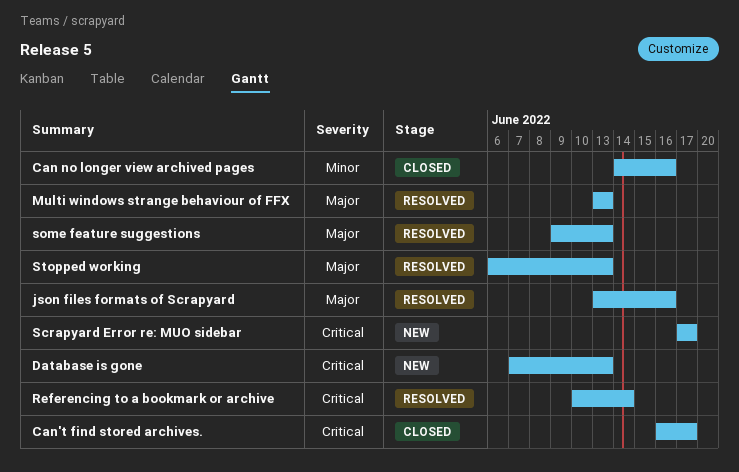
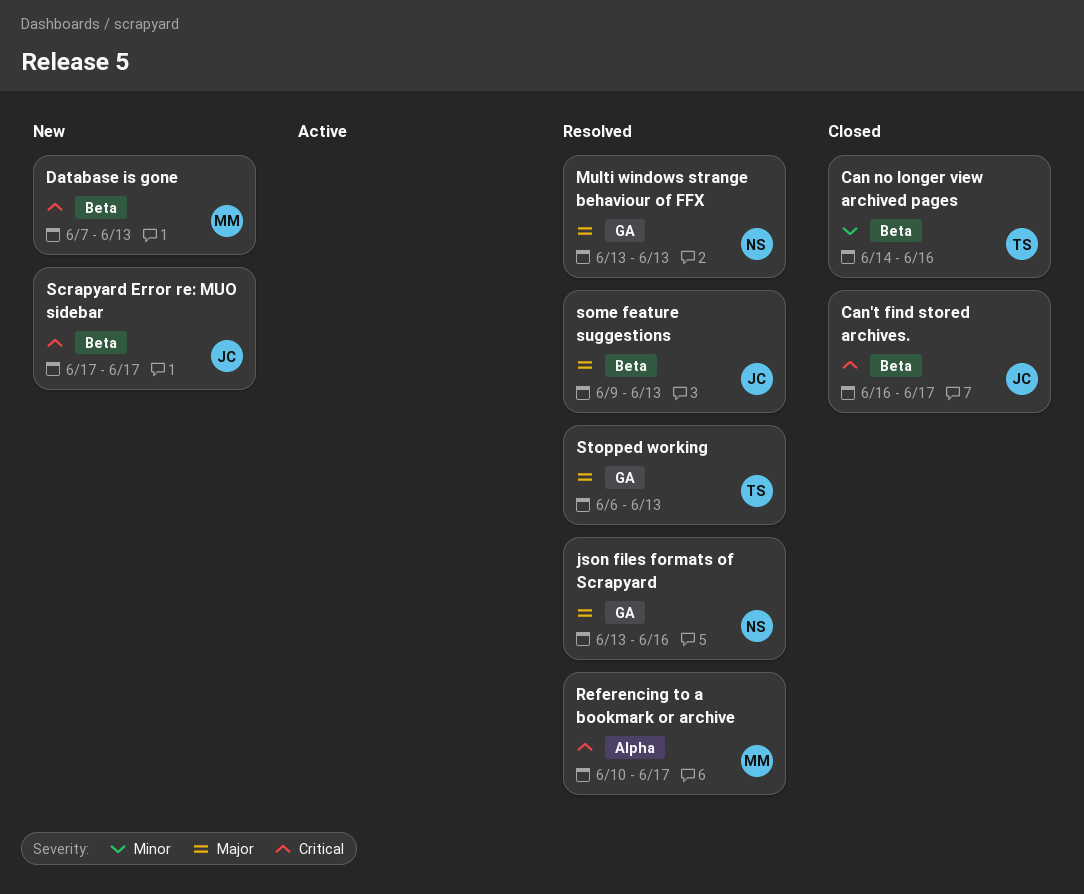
Referencing to a bookmark or archive, due: Jun 14 -> Jun 17

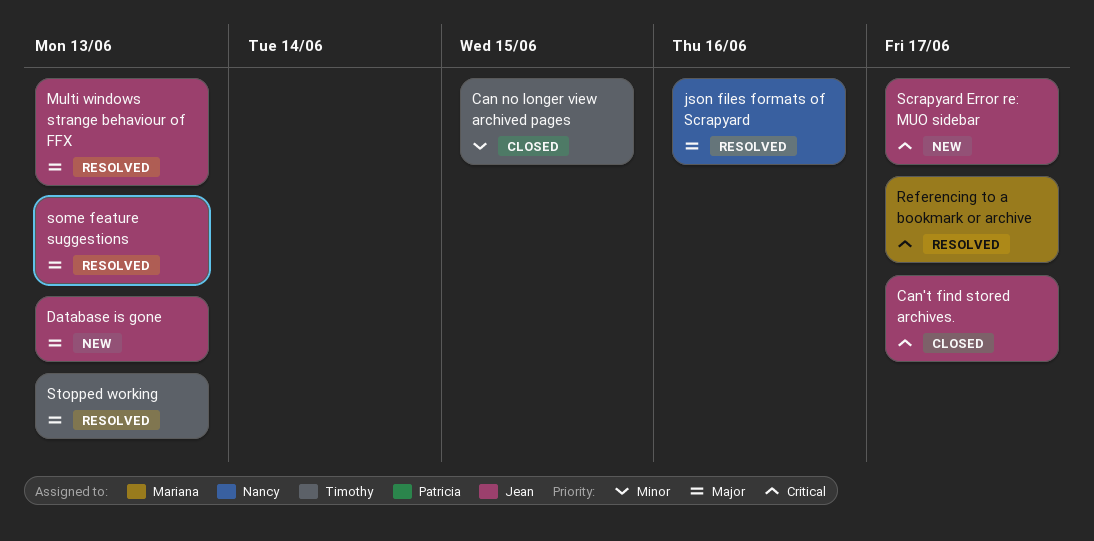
Can no longer view archived pages, due: Jun 16 -> Jun 15
Database is gone, owner: Mariana -> Jean
Database is gone, priority: Critical -> Major
Multi windows strange behaviour of FFX, owner: Nancy -> Jean

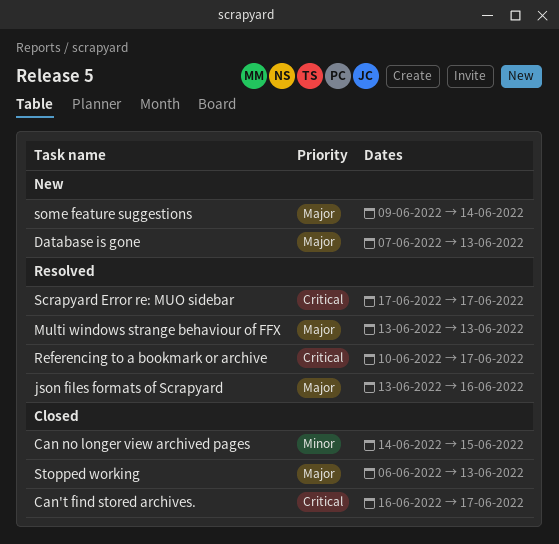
Scrapyard Error re: MUO sidebar, status: New -> Resolved
some feature suggestions, status: Resolved -> New
some feature suggestions, due: Jun 13 -> Jun 14
Stopped working, status: Resolved -> Closed

